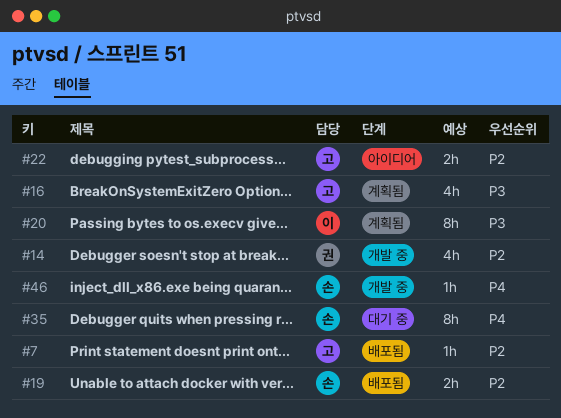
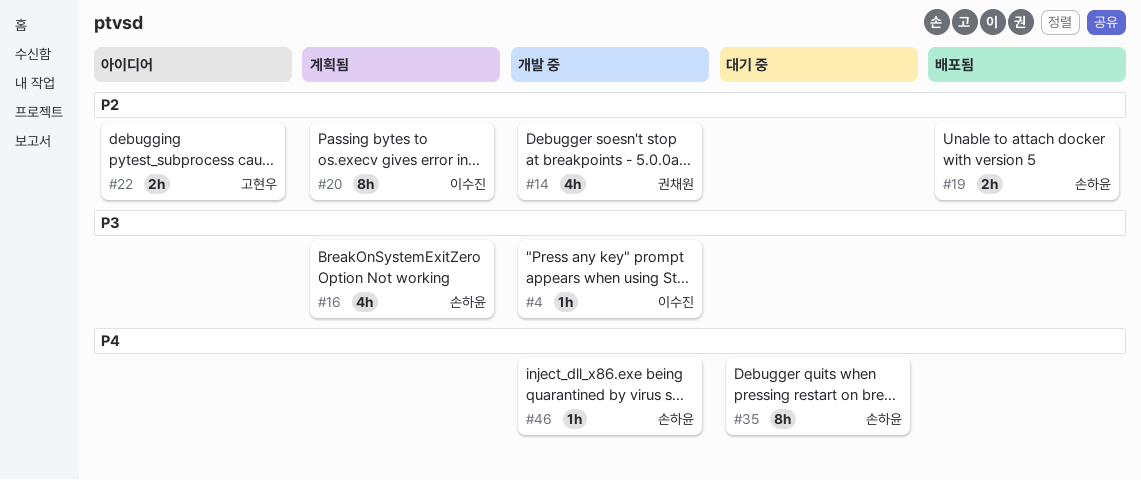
#4: none -> present
#7: present -> none
#16, owner: 고현우 -> 손하윤
#20, priority: P3 -> P2

